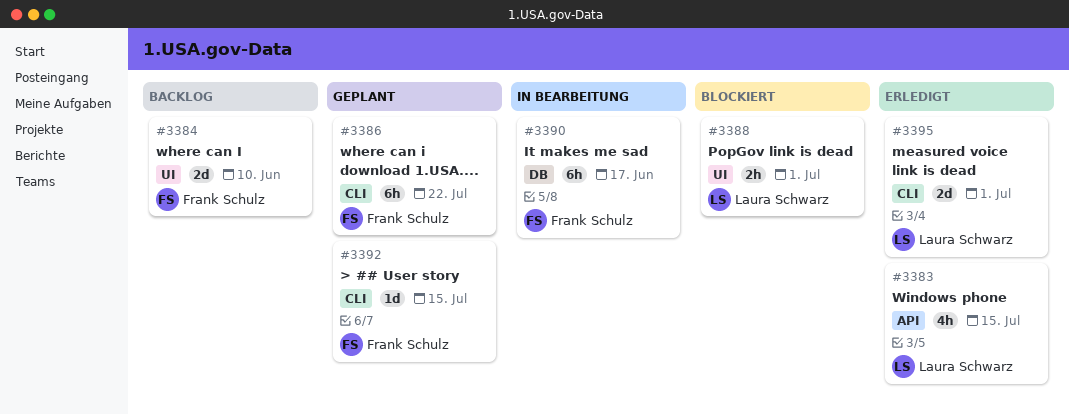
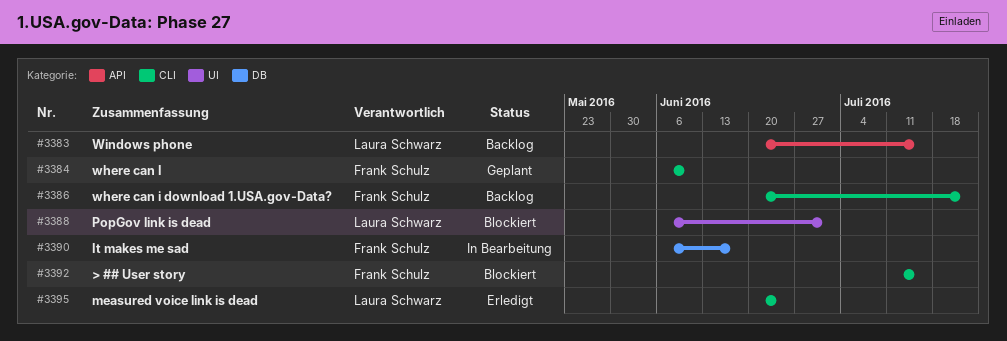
#3383, status: Erledigt -> Backlog
#3384, status: Backlog -> Geplant
#3384, label: UI -> CLI
#3386, status: Geplant -> Backlog
#3392, status: Geplant -> Blockiert
#3395, due: Jul 1 -> Jun 24

